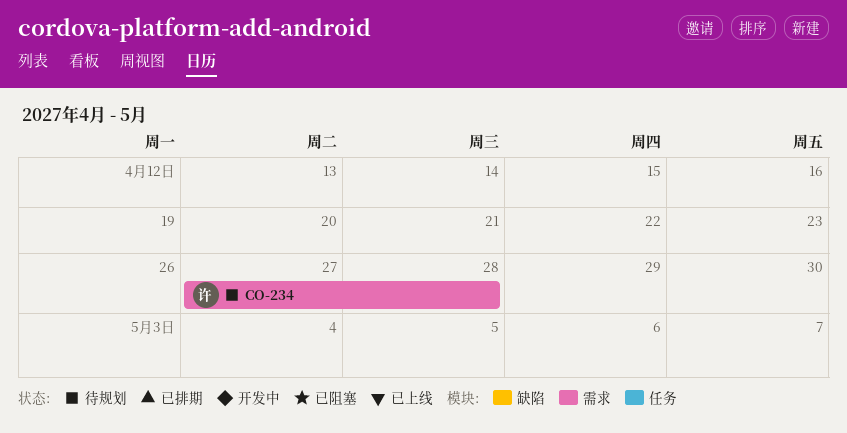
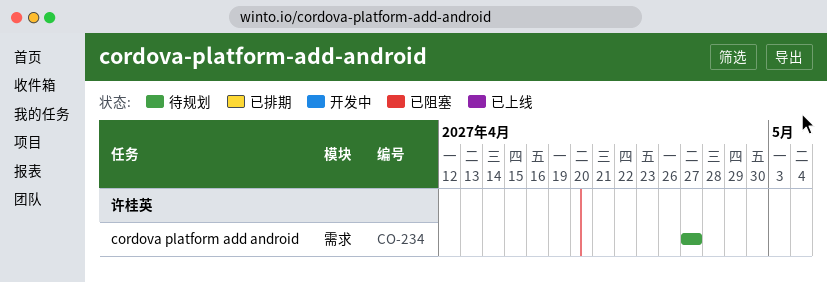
CO-234, due: Apr 28 -> Apr 27

